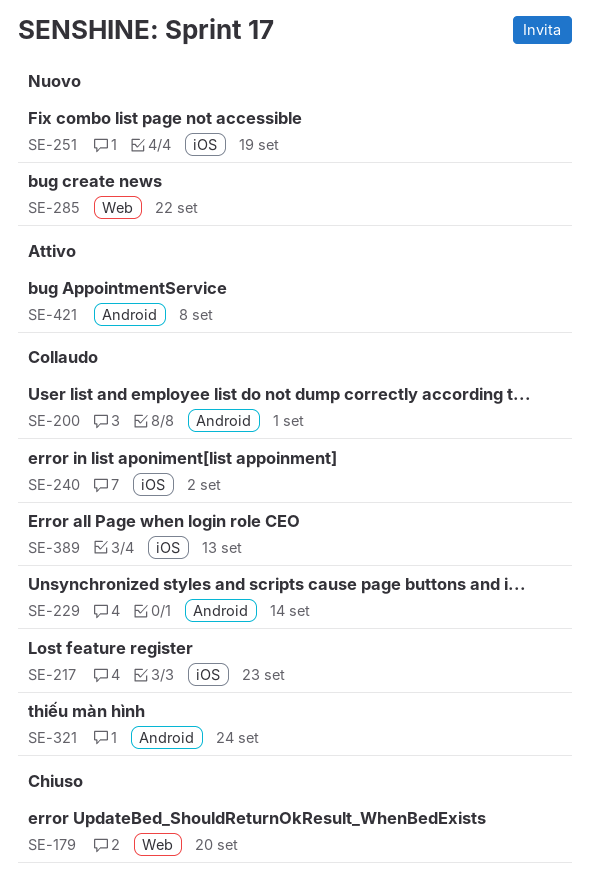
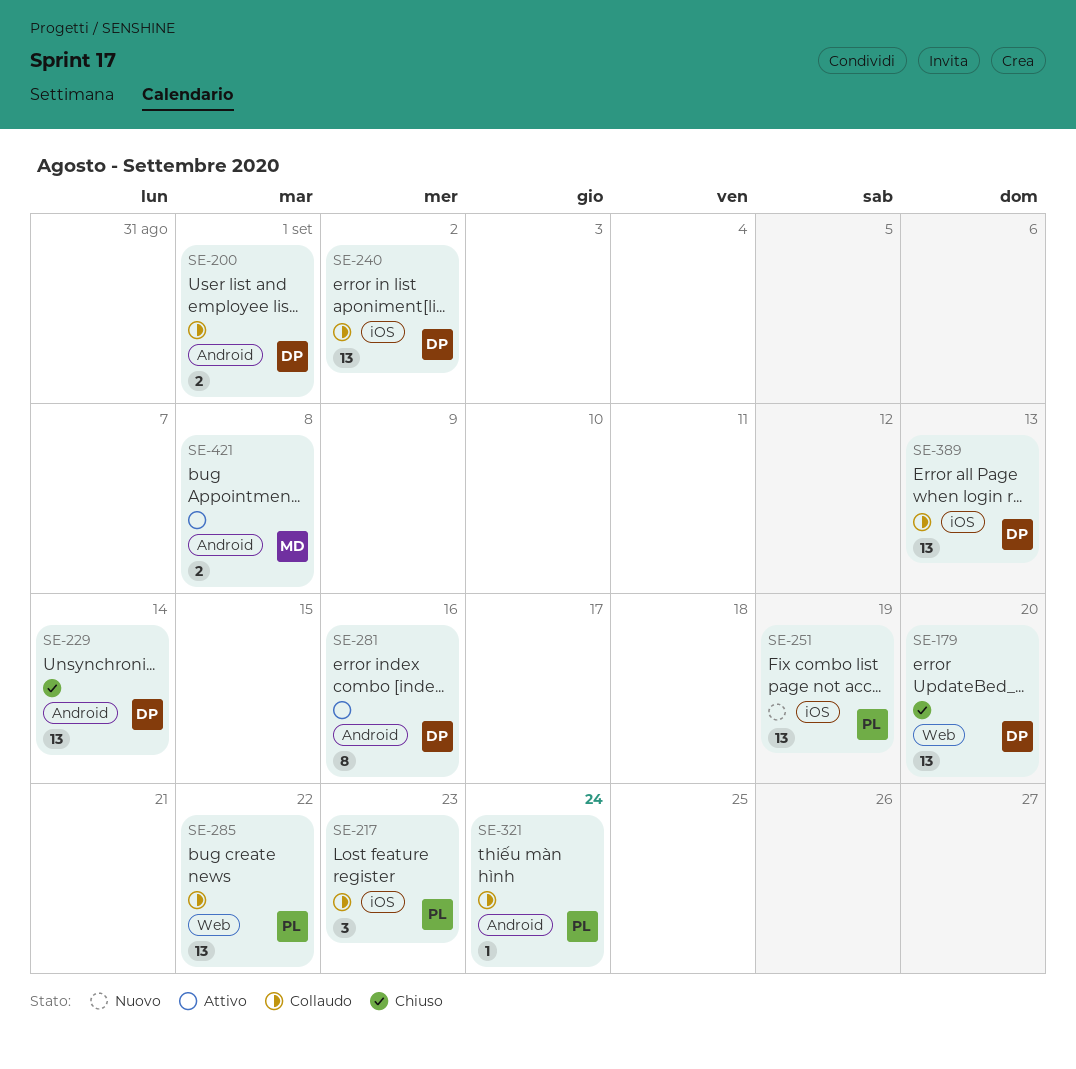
SE-229, status: Collaudo -> Chiuso
SE-281: none -> present
SE-285, status: Nuovo -> Collaudo

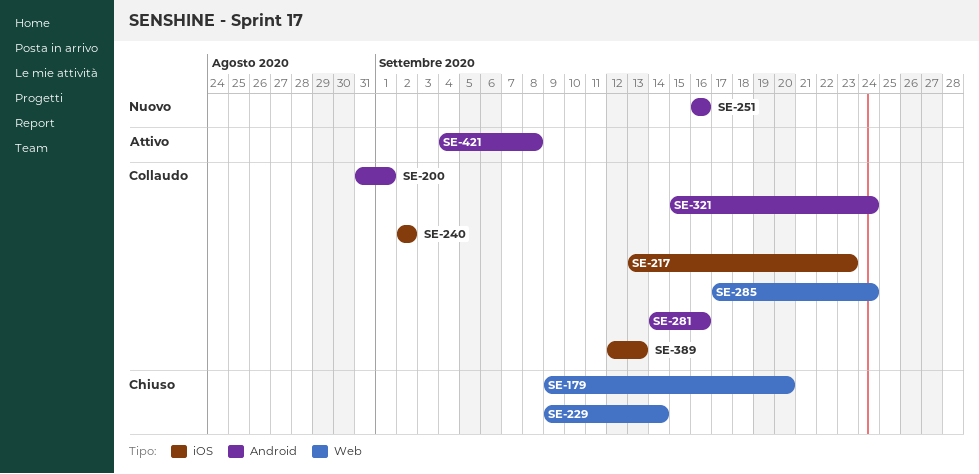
SE-229, label: Android -> Web
SE-251, label: iOS -> Android
SE-251, due: Sep 19 -> Sep 16
SE-281, status: Attivo -> Collaudo
SE-285, due: Sep 22 -> Sep 24

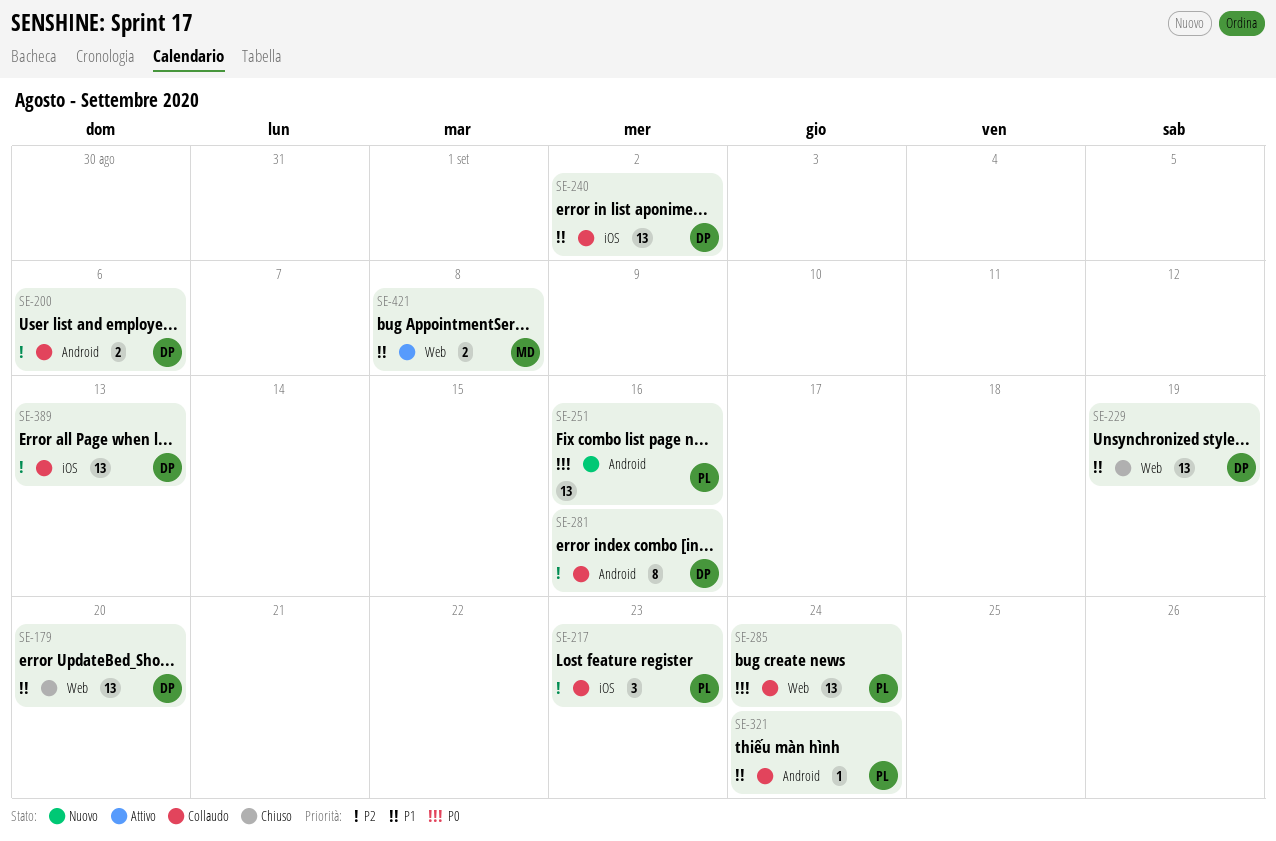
SE-200, due: Sep 1 -> Sep 6
SE-229, due: Sep 14 -> Sep 19
SE-421, label: Android -> Web

